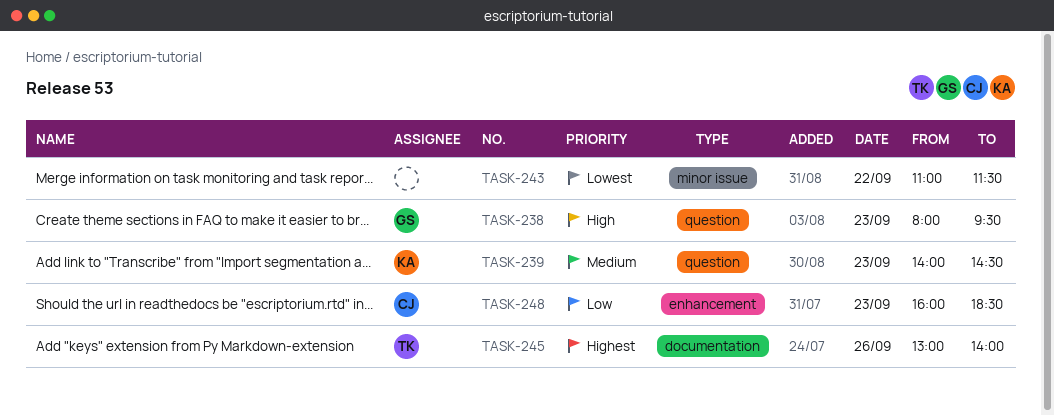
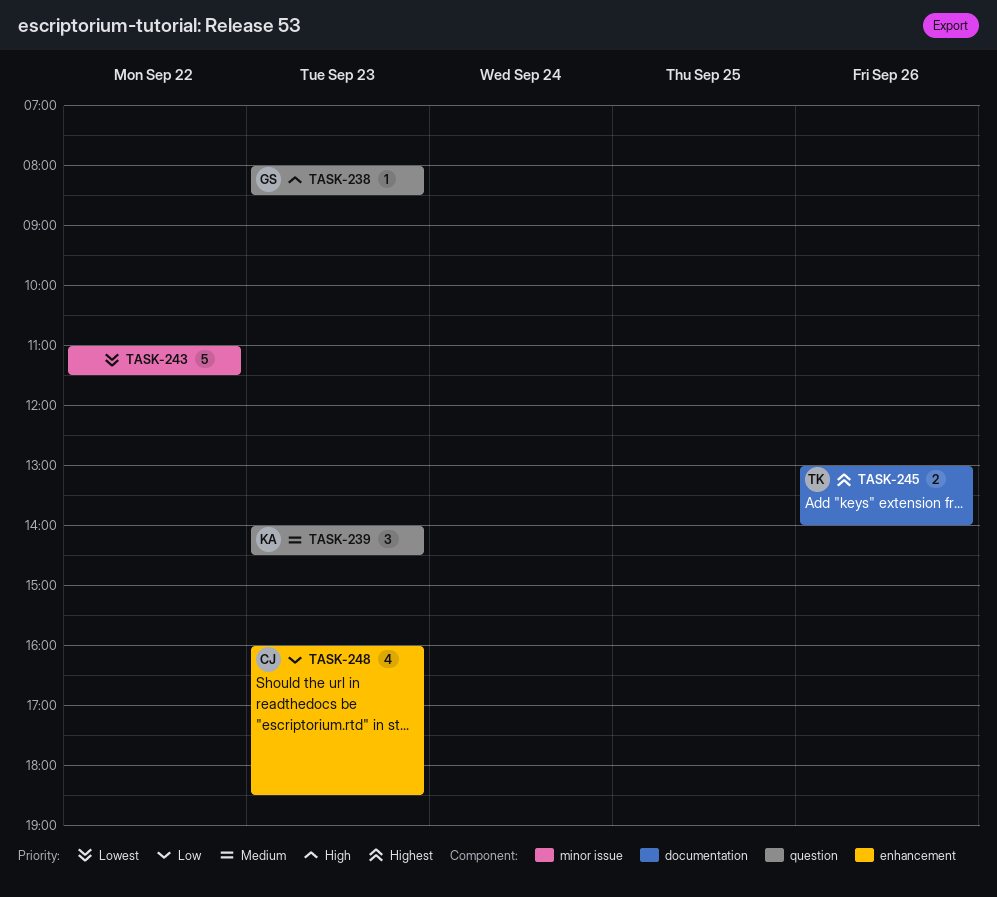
TASK-238, ends: 09:30 -> 08:30

